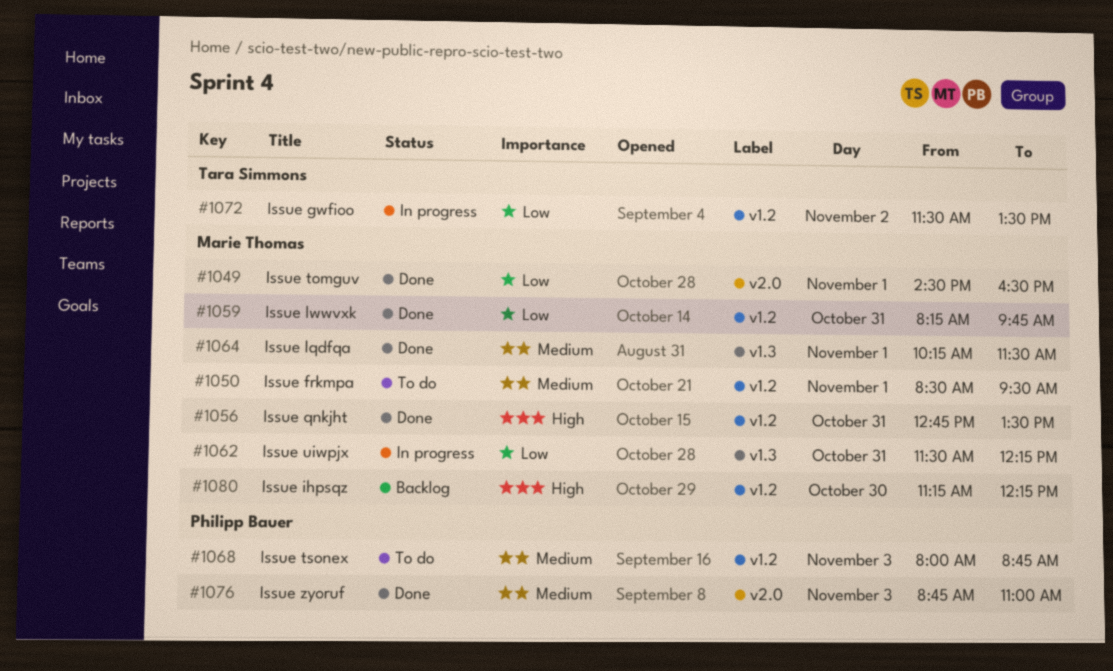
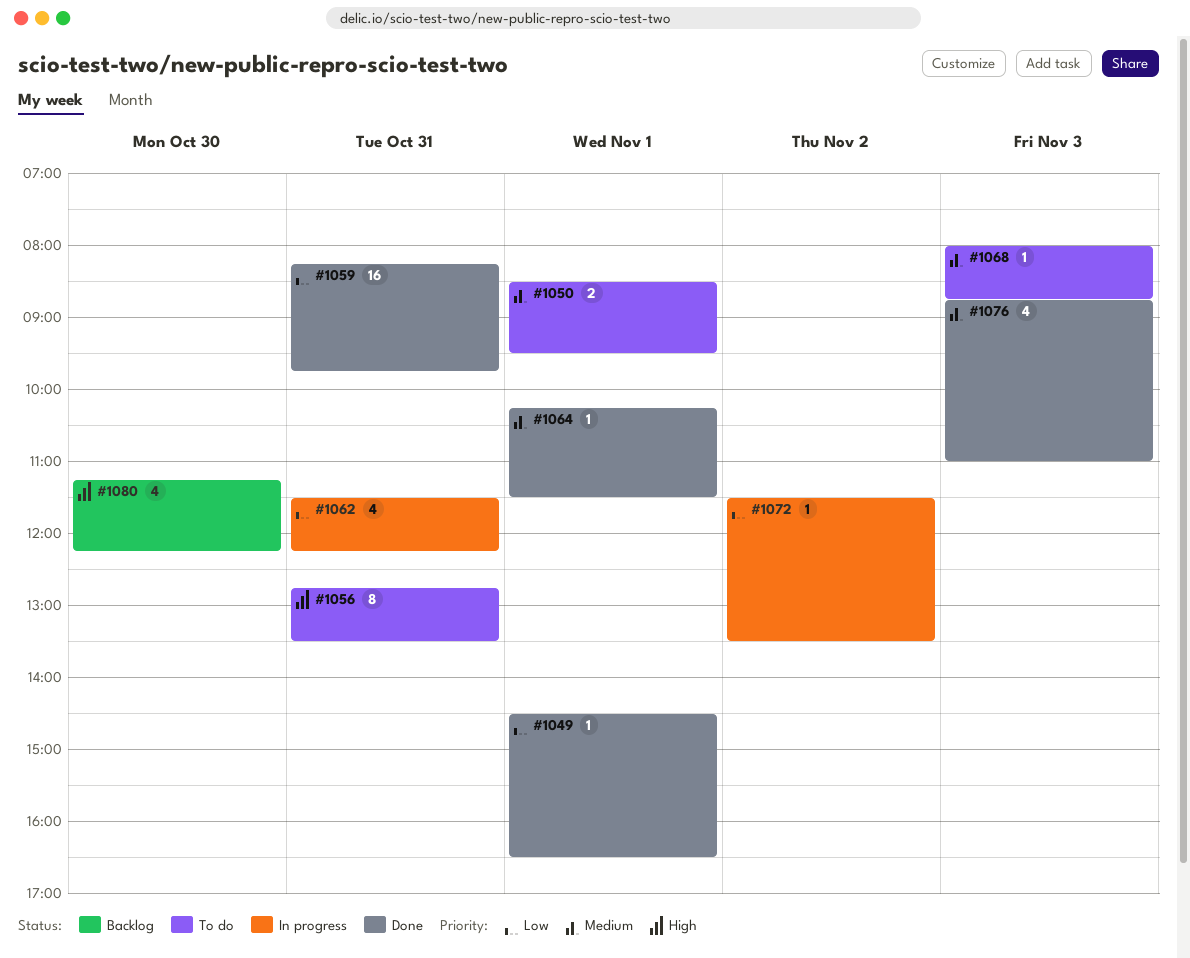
#1056, status: Done -> To do

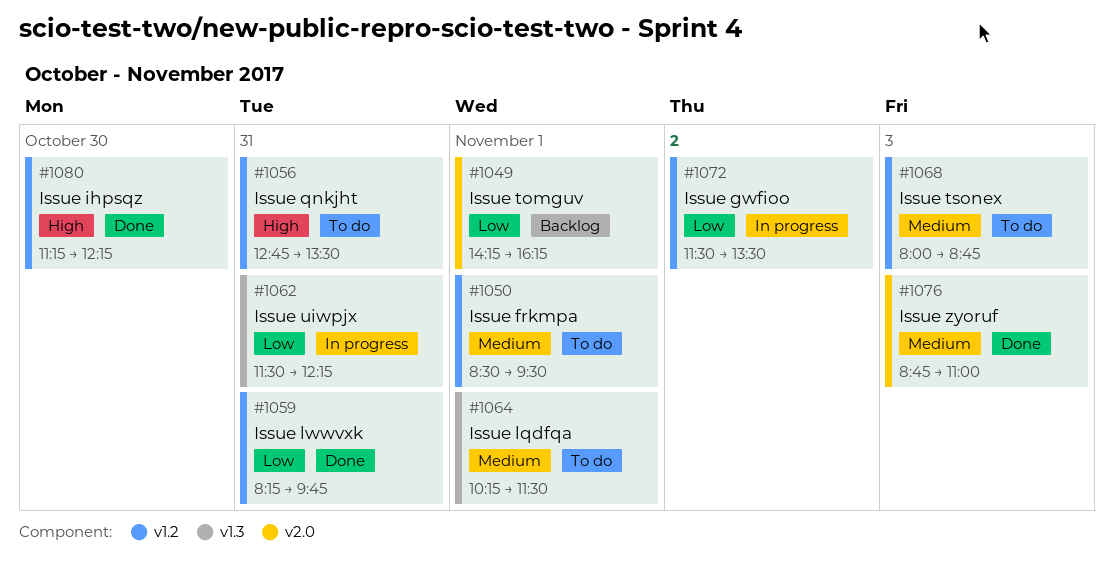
#1049, status: Done -> Backlog
#1049, begins: 14:30 -> 14:15
#1049, ends: 16:30 -> 16:15
#1064, status: Done -> To do
#1080, status: Backlog -> Done

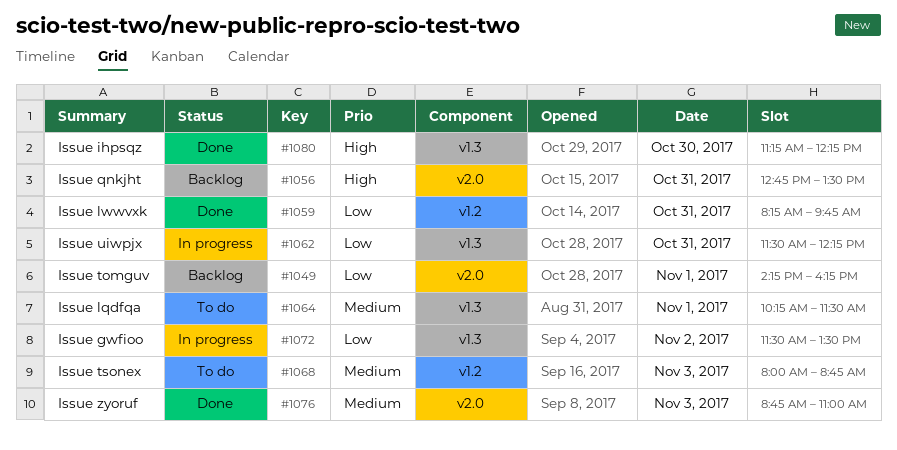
#1050: present -> none
#1056, status: To do -> Backlog
#1056, label: v1.2 -> v2.0
#1072, label: v1.2 -> v1.3
#1080, label: v1.2 -> v1.3

